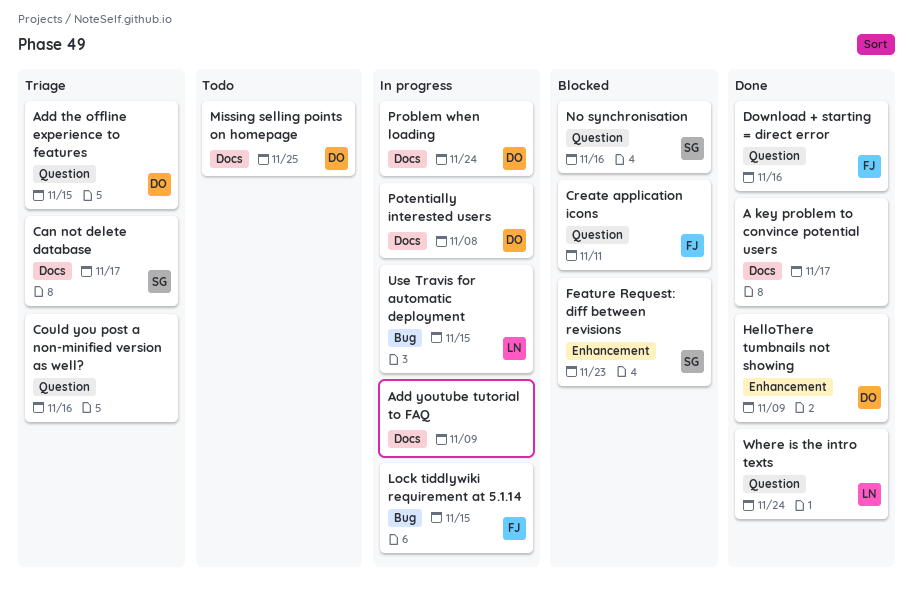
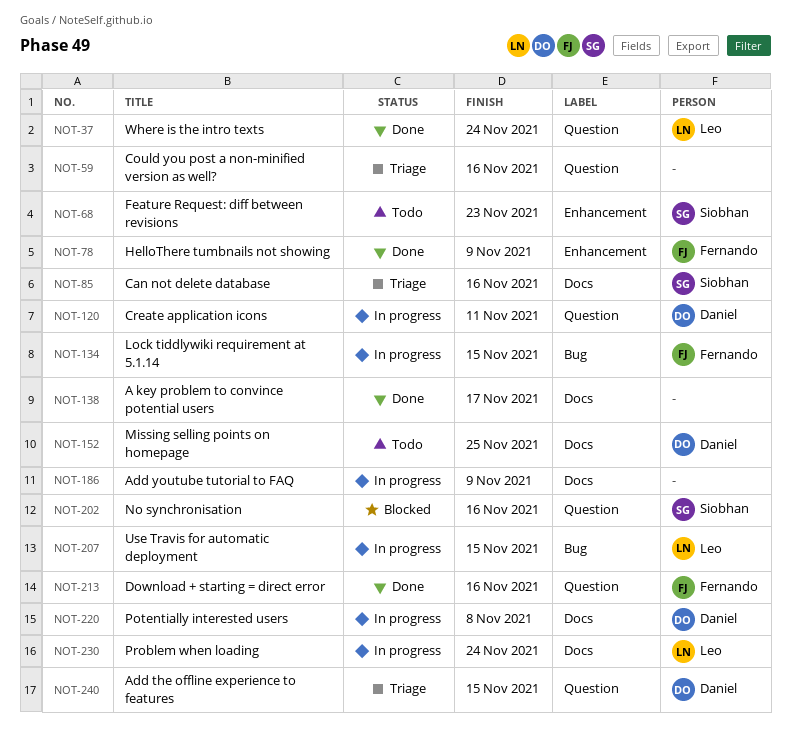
Can not delete database, due: Nov 17 -> Nov 16
Create application icons, status: Blocked -> In progress
Create application icons, owner: Fernando -> Daniel
Feature Request: diff between revisions, status: Blocked -> Todo
HelloThere tumbnails not showing, owner: Daniel -> Fernando
Problem when loading, owner: Daniel -> Leo

